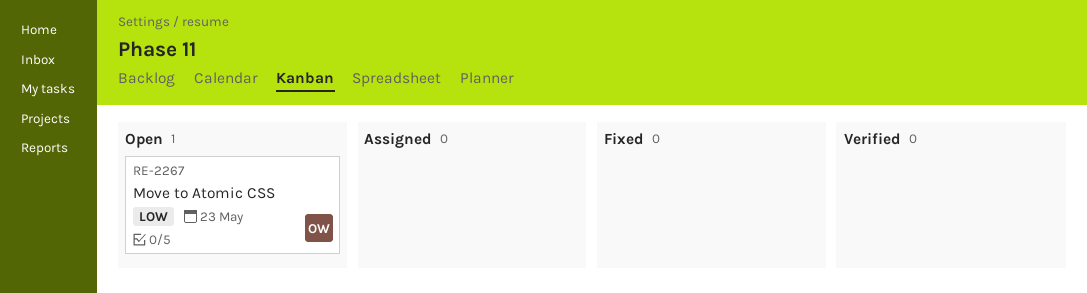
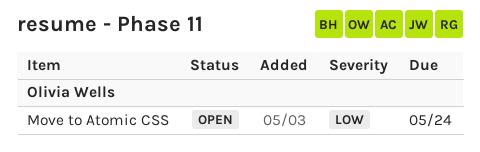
Move to Atomic CSS, due: May 23 -> May 24

